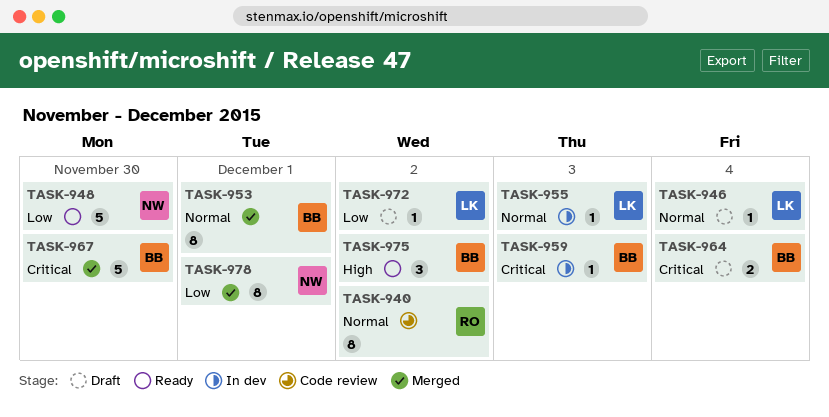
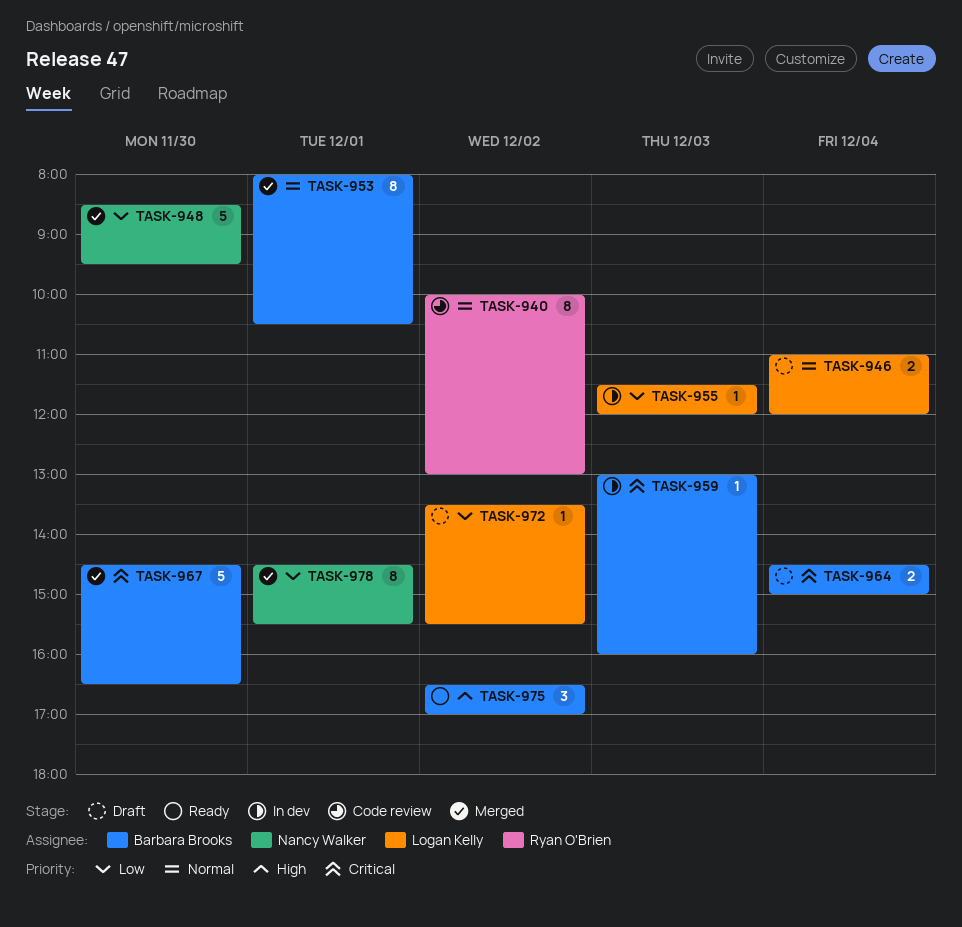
TASK-946, estimate: 1 -> 2
TASK-948, status: Ready -> Merged
TASK-955, priority: Normal -> Low

